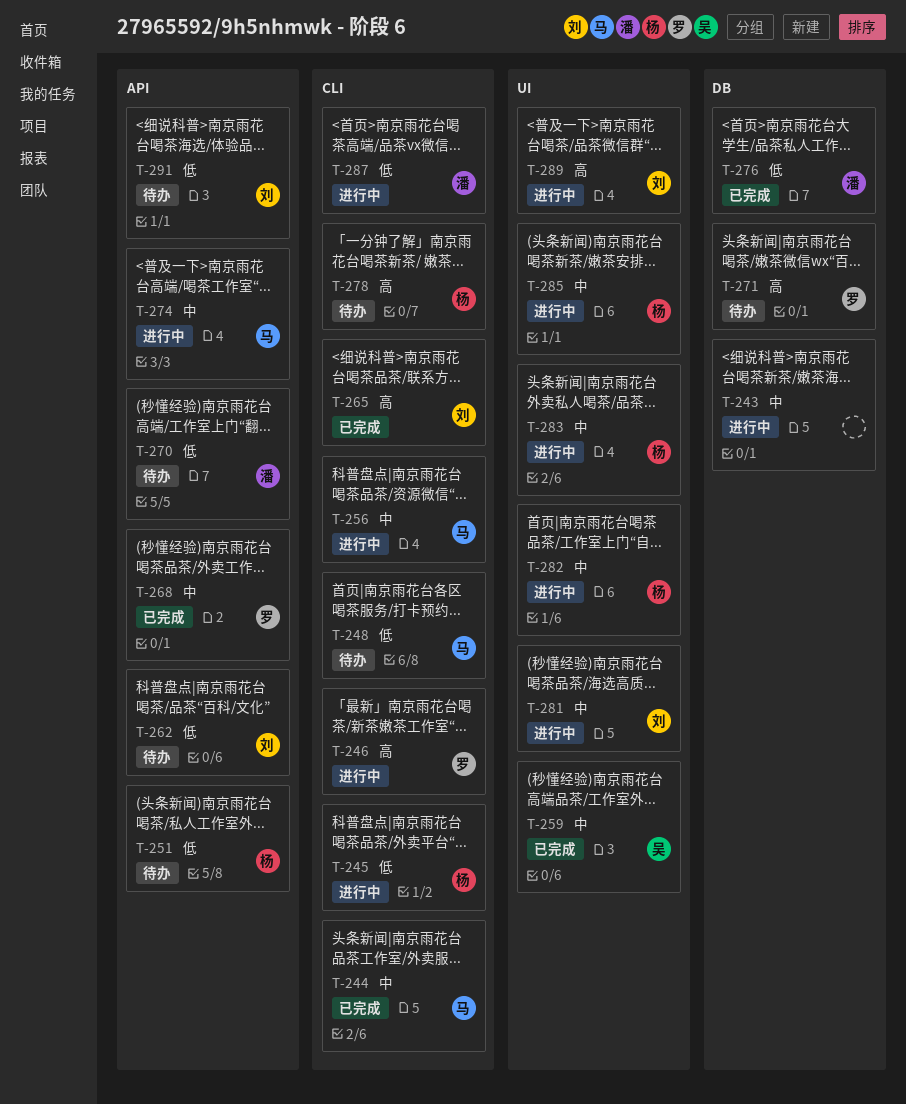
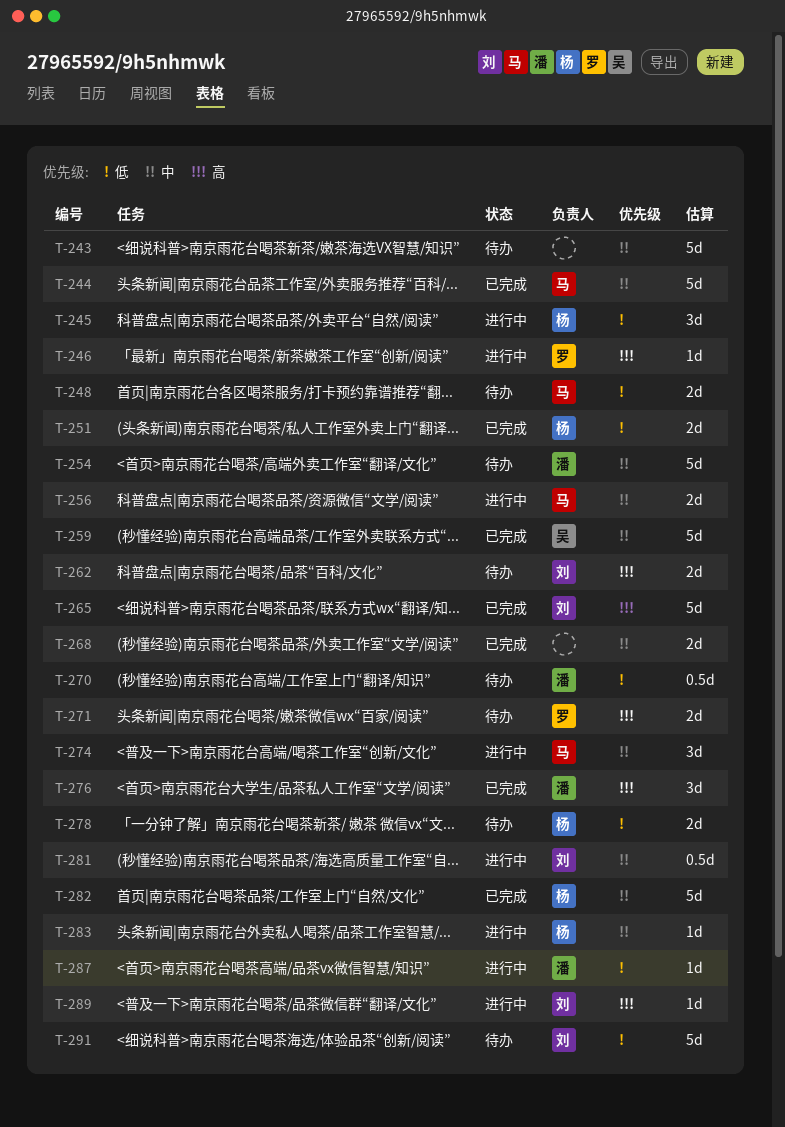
T-243, status: 进行中 -> 待办
T-251, status: 待办 -> 已完成
T-254: none -> present
T-262, priority: 低 -> 高
T-268, owner: 罗 -> none
T-276, priority: 低 -> 高
T-278, priority: 高 -> 低
T-282, status: 进行中 -> 已完成
T-285: present -> none

